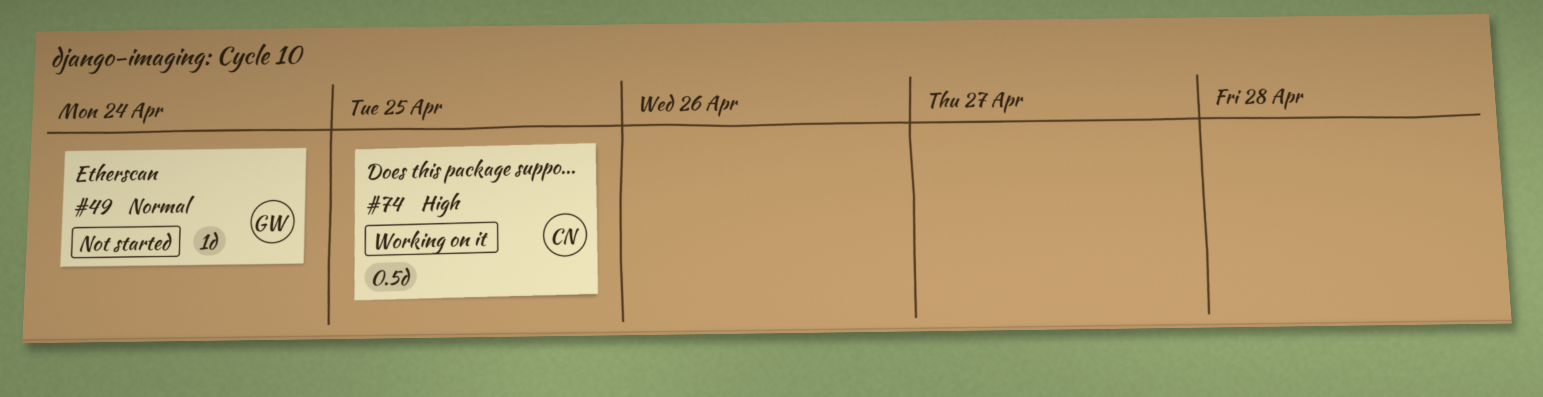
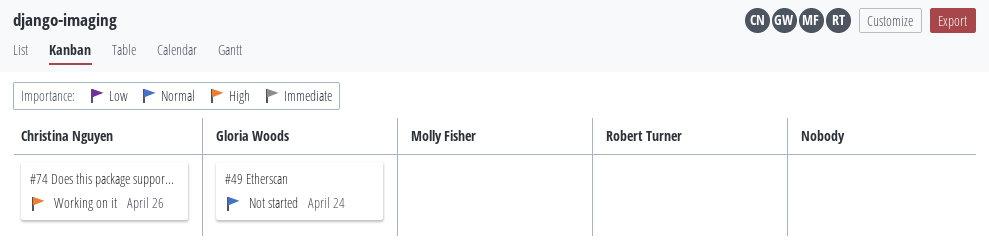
#74, due: Apr 25 -> Apr 26

